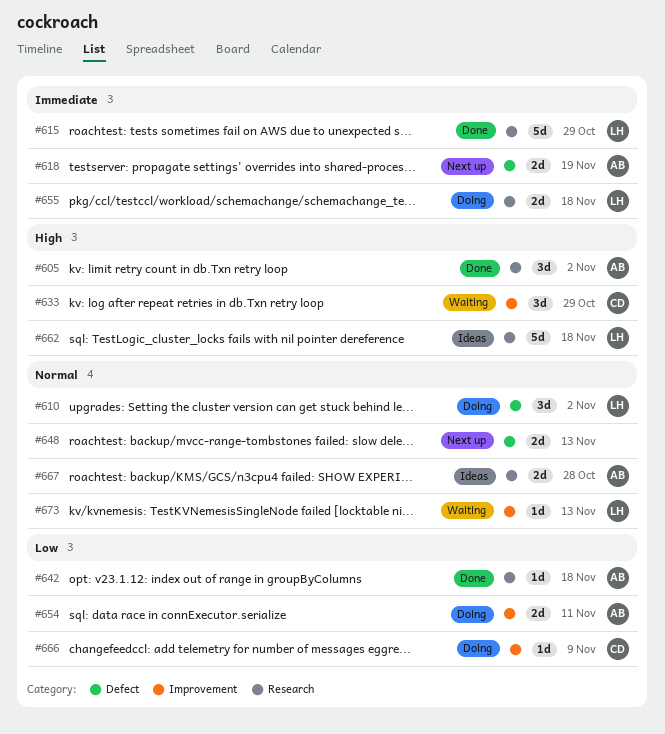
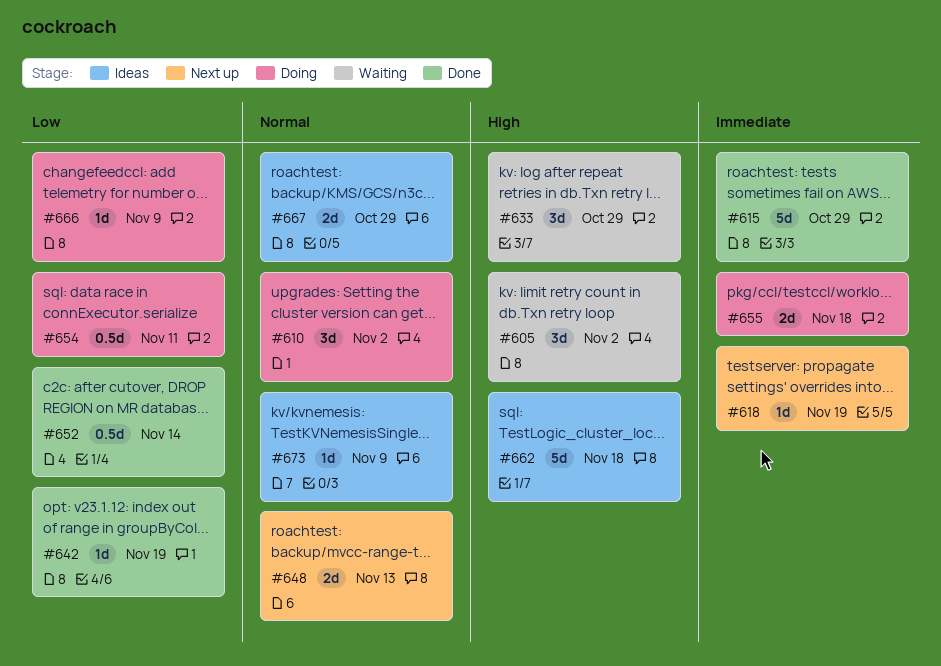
#605, status: Done -> Waiting
#618, estimate: 2d -> 1d
#642, due: Nov 18 -> Nov 19
#652: none -> present
#654, estimate: 2d -> 0.5d
#667, due: Oct 28 -> Oct 29
#673, status: Waiting -> Ideas
#673, due: Nov 13 -> Nov 9

